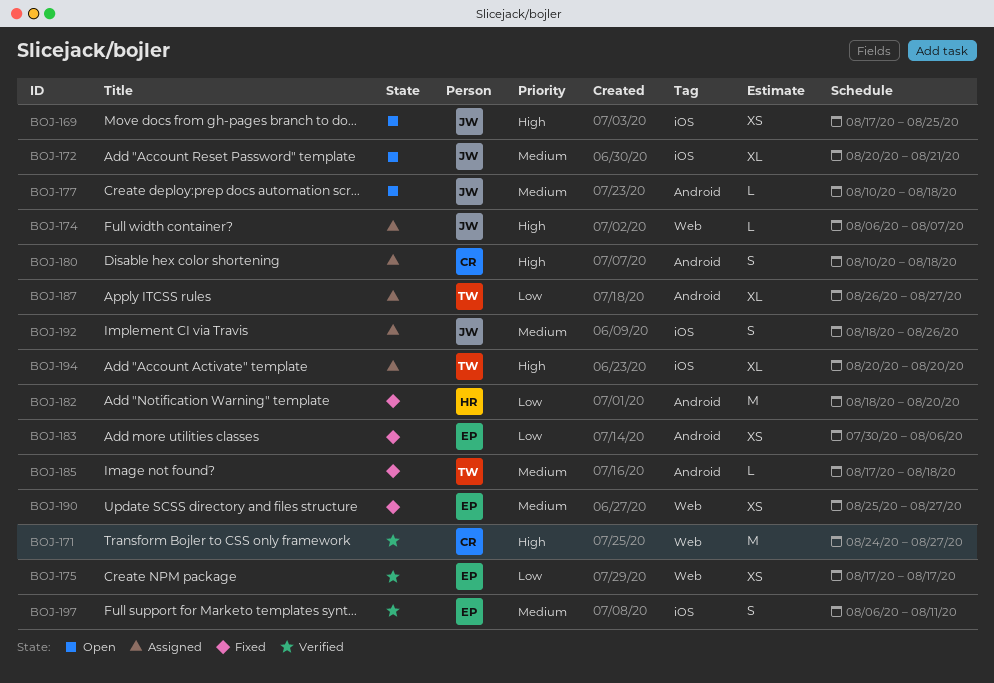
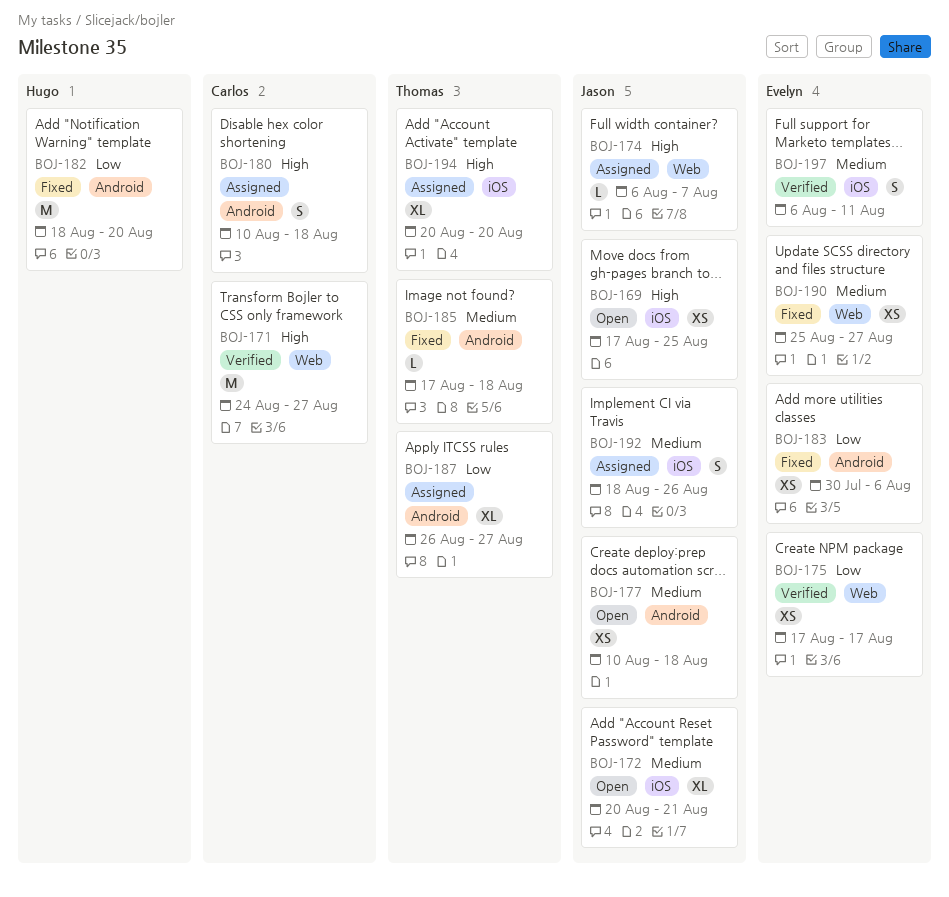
BOJ-177, estimate: L -> XS

